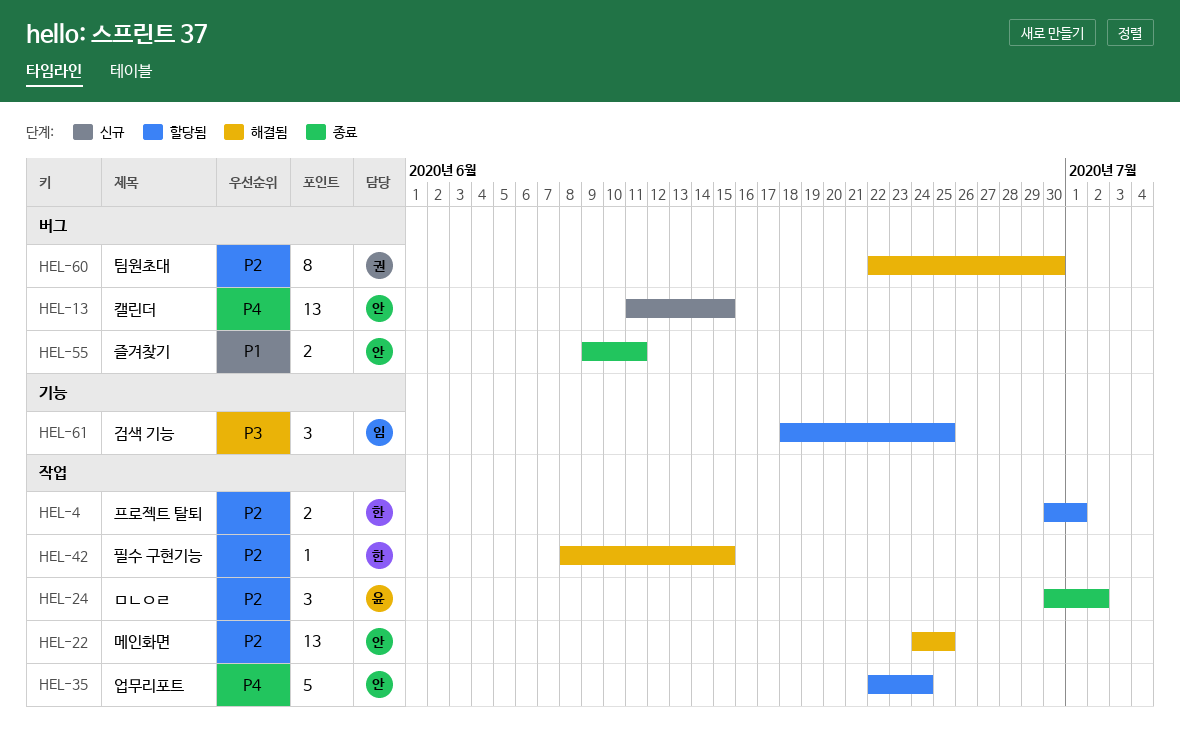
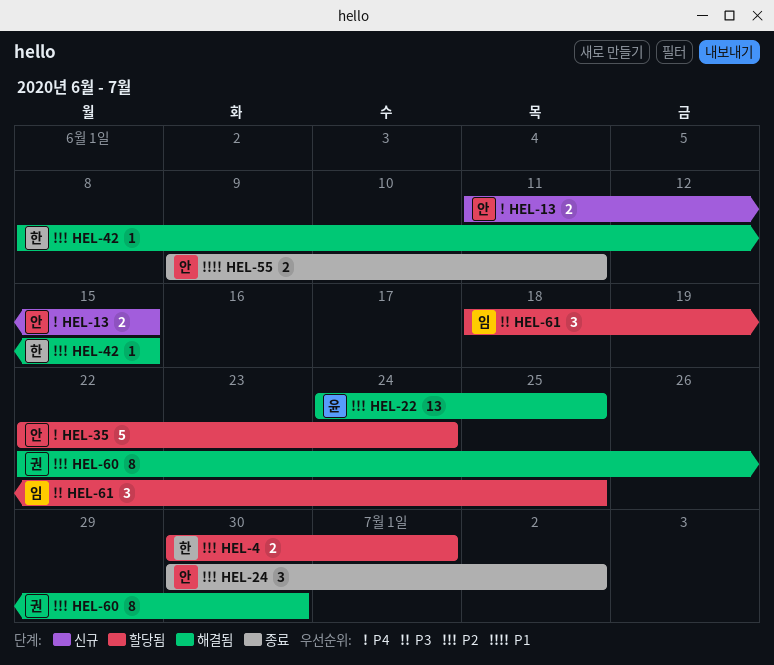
HEL-13, estimate: 13 -> 2
HEL-22, owner: 안 -> 윤
HEL-24, owner: 윤 -> 안

